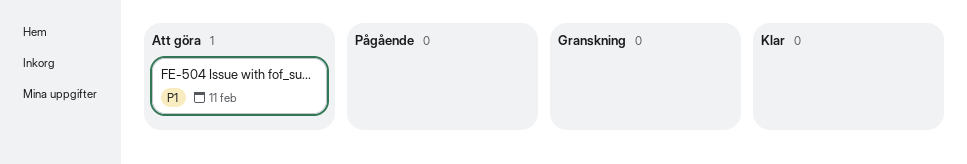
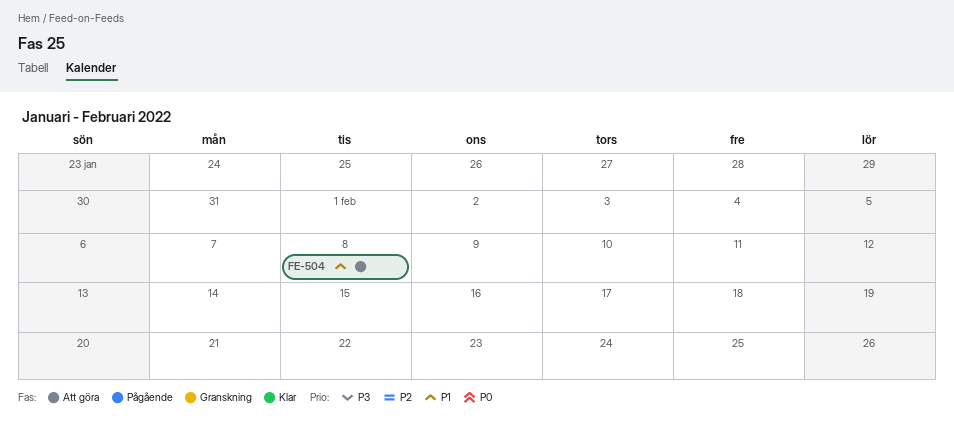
FE-504, due: Feb 11 -> Feb 8

